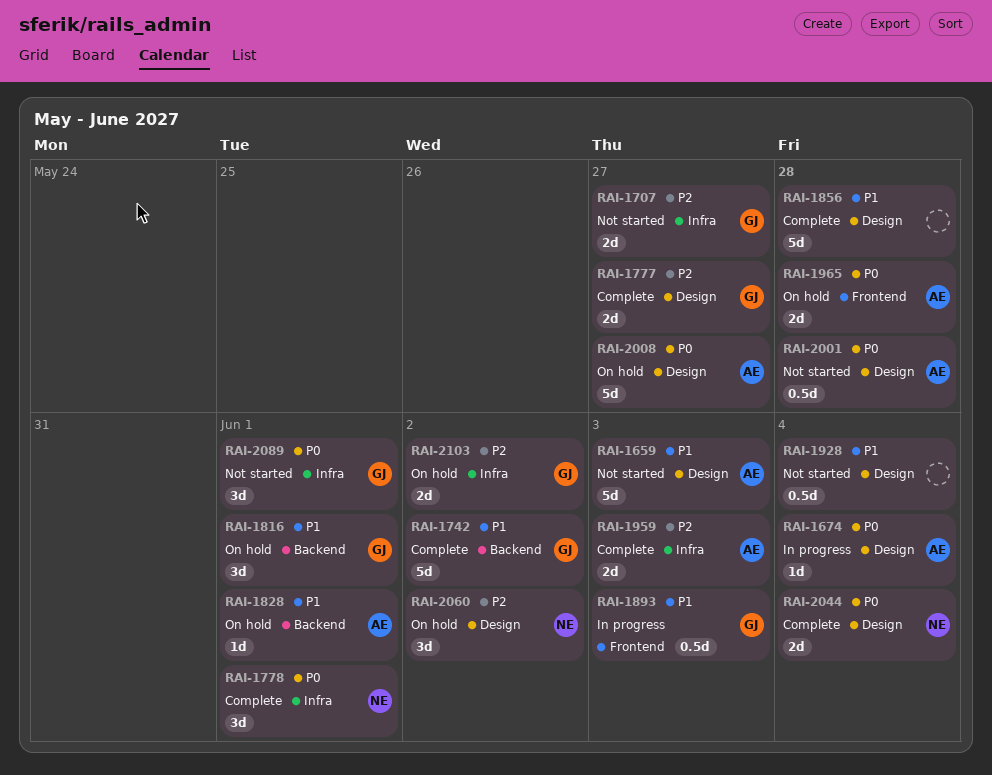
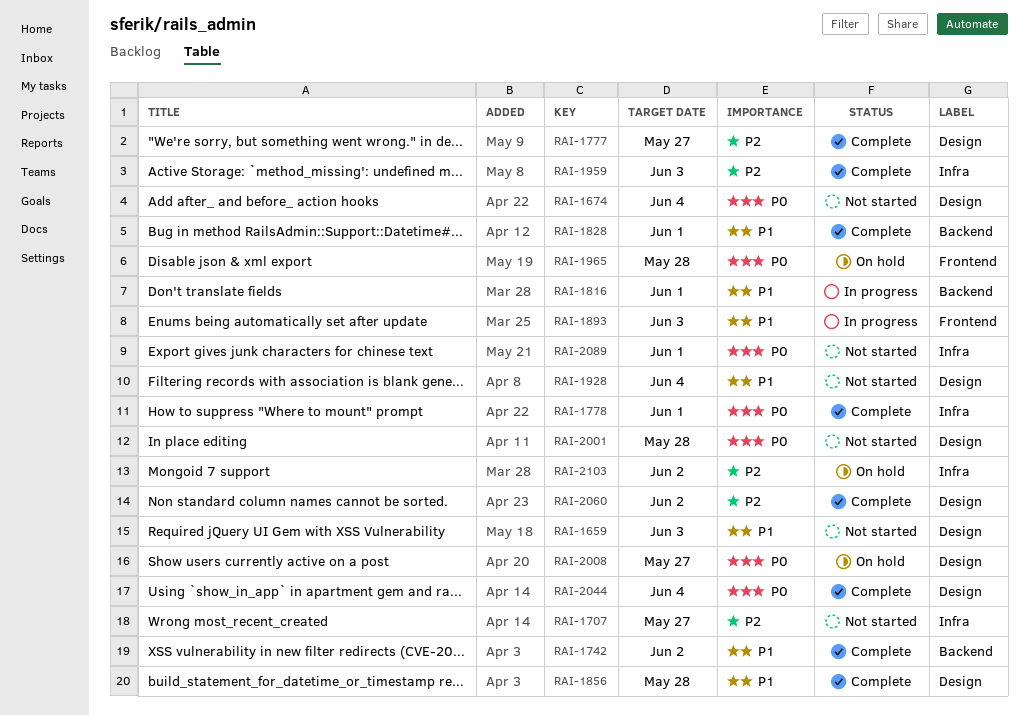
RAI-1674, status: In progress -> Not started
RAI-1816, status: On hold -> In progress
RAI-1828, status: On hold -> Complete
RAI-2060, status: On hold -> Complete

